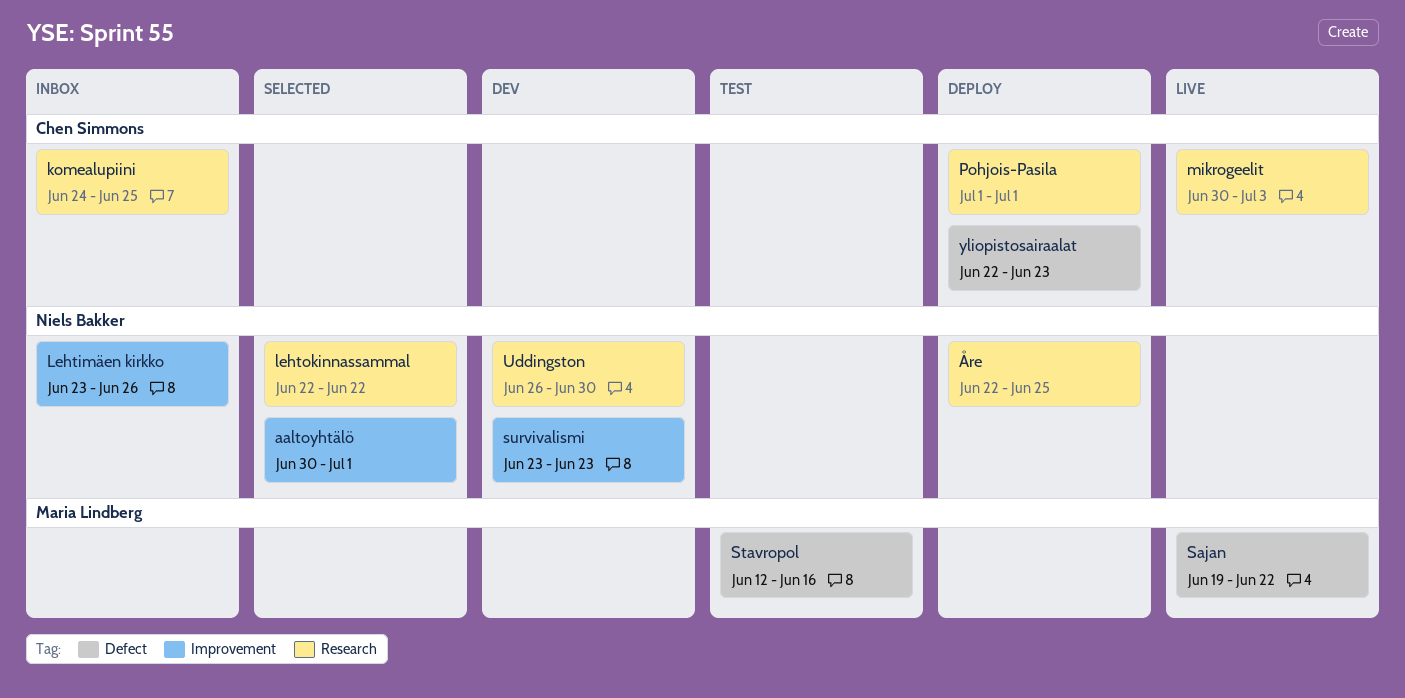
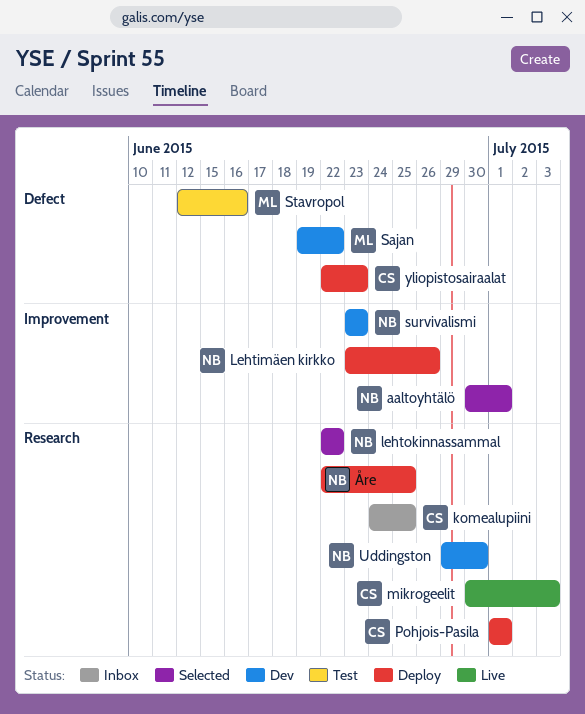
Lehtimäen kirkko, status: Inbox -> Deploy
Sajan, status: Live -> Dev
Uddingston, start: Jun 26 -> Jun 29

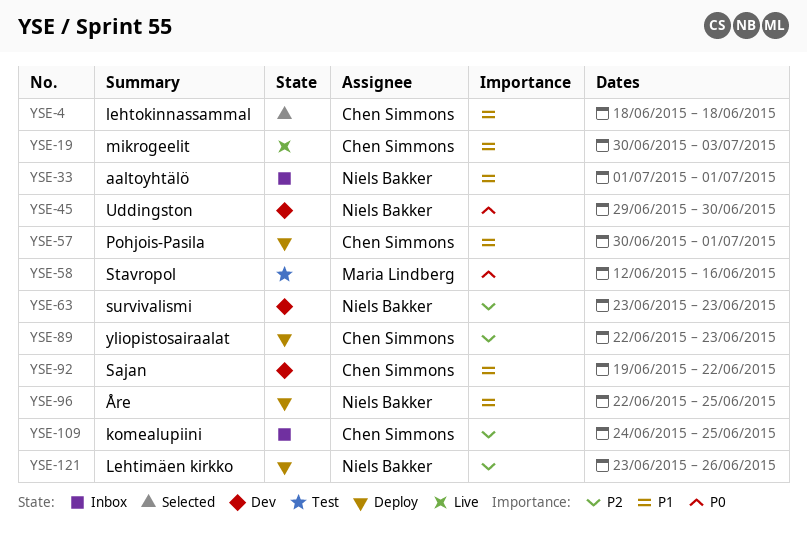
aaltoyhtälö, status: Selected -> Inbox
aaltoyhtälö, start: Jun 30 -> Jul 1
lehtokinnassammal, owner: Niels Bakker -> Chen Simmons
lehtokinnassammal, start: Jun 22 -> Jun 18
lehtokinnassammal, due: Jun 22 -> Jun 18
Pohjois-Pasila, start: Jul 1 -> Jun 30
Sajan, owner: Maria Lindberg -> Chen Simmons

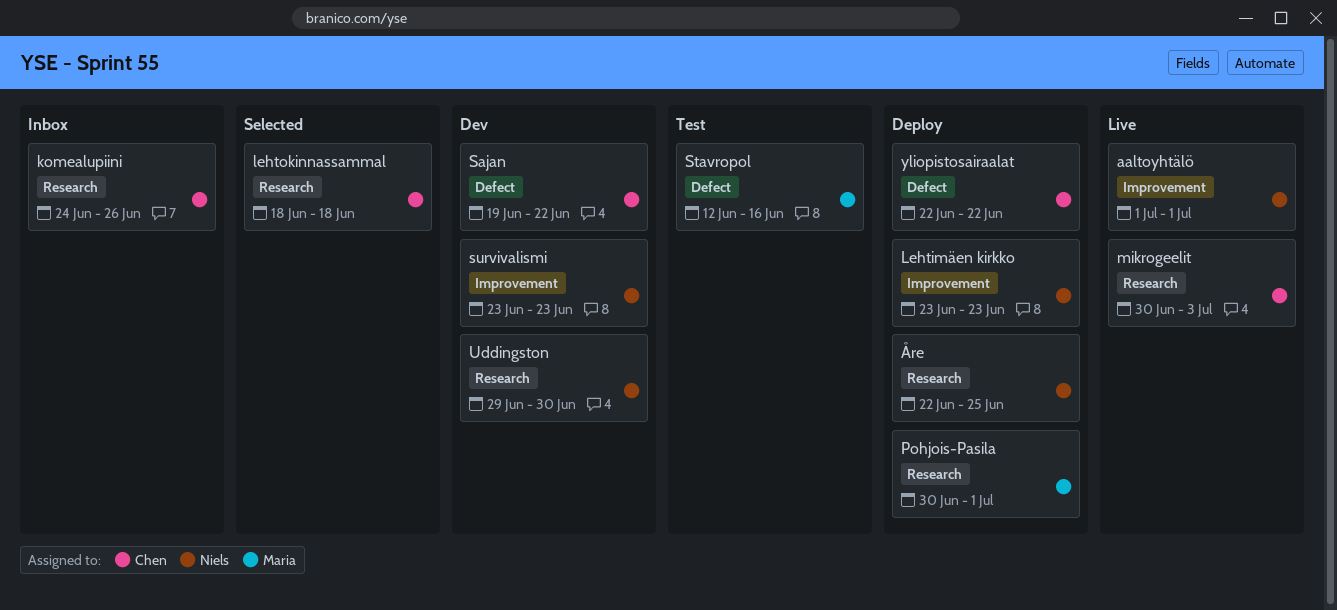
aaltoyhtälö, status: Inbox -> Live
komealupiini, due: Jun 25 -> Jun 26
Lehtimäen kirkko, due: Jun 26 -> Jun 23
Pohjois-Pasila, owner: Chen Simmons -> Maria Lindberg
yliopistosairaalat, due: Jun 23 -> Jun 22

